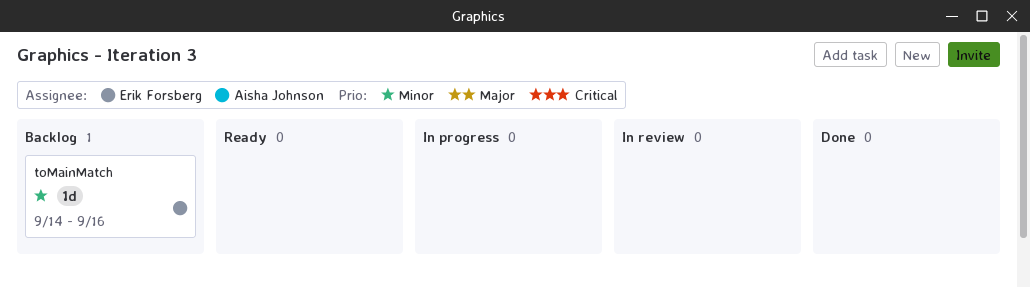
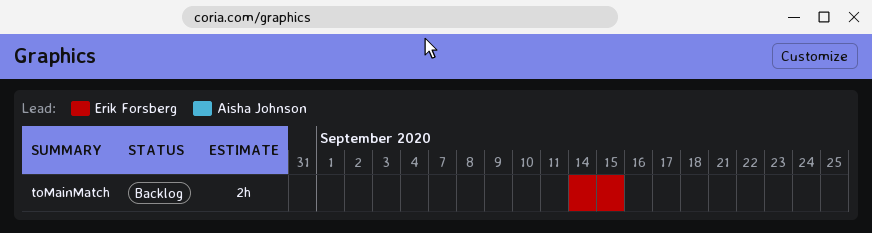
toMainMatch, estimate: 1d -> 2h
toMainMatch, due: Sep 16 -> Sep 15

